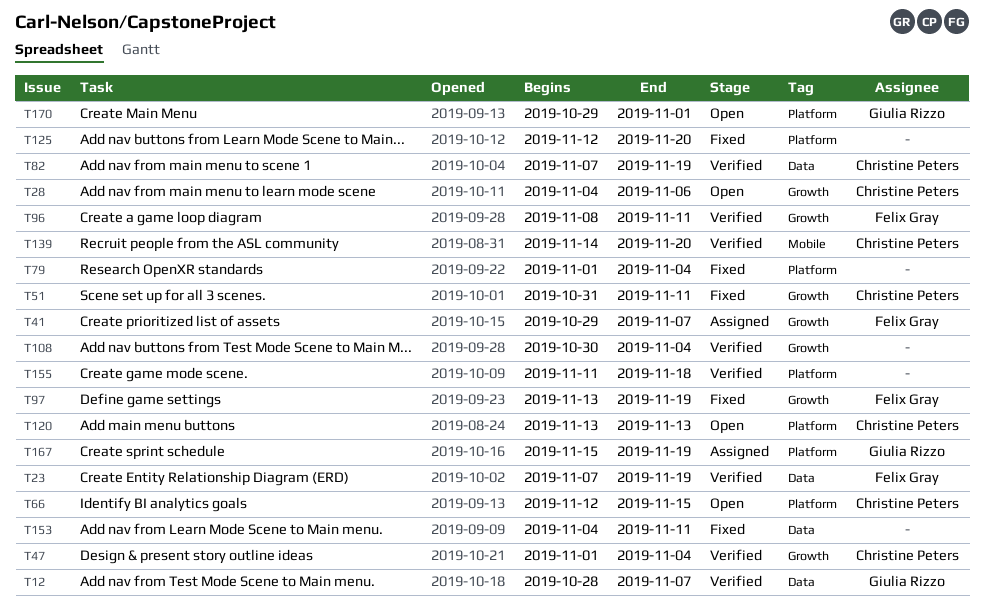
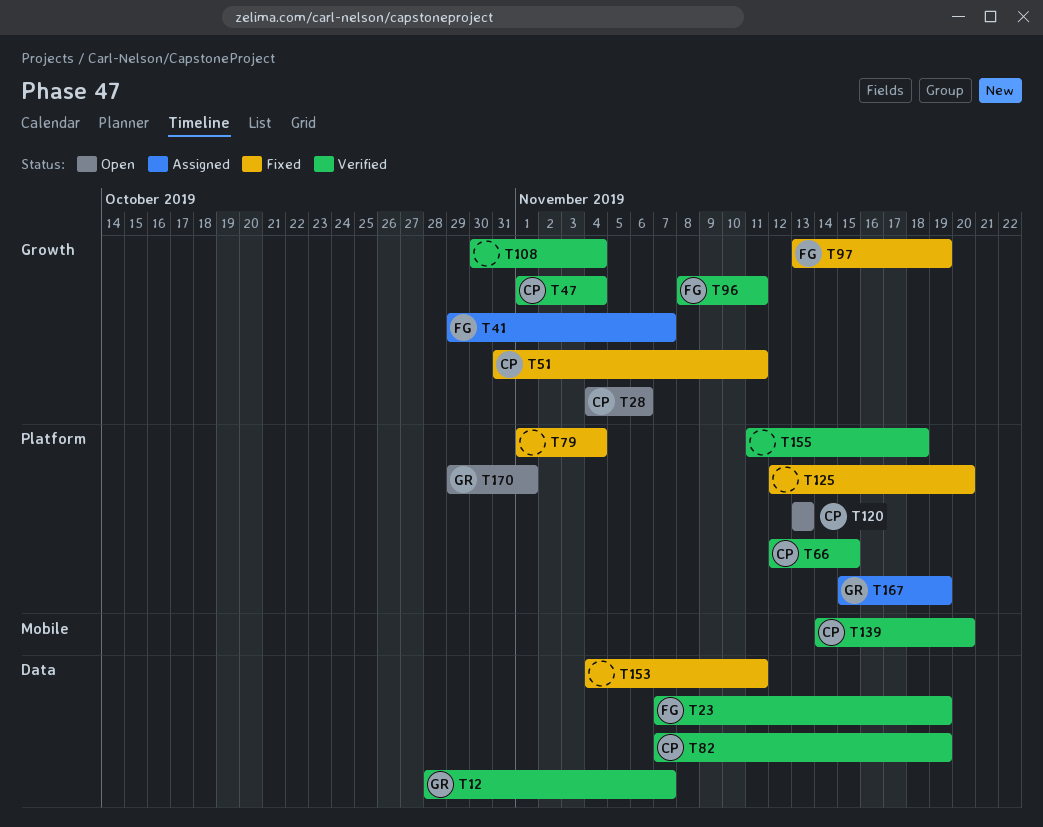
T66, status: Open -> Verified

